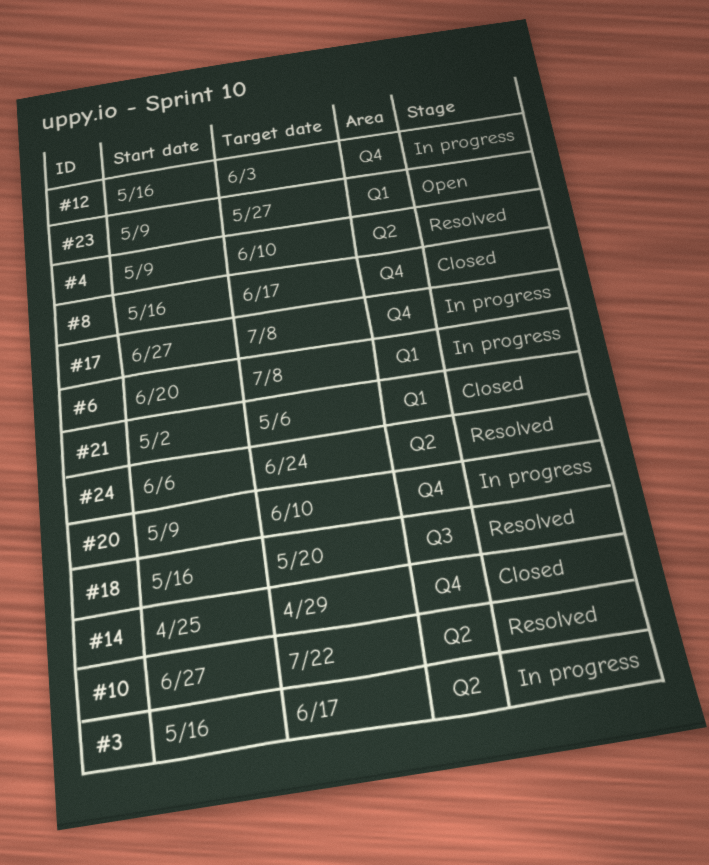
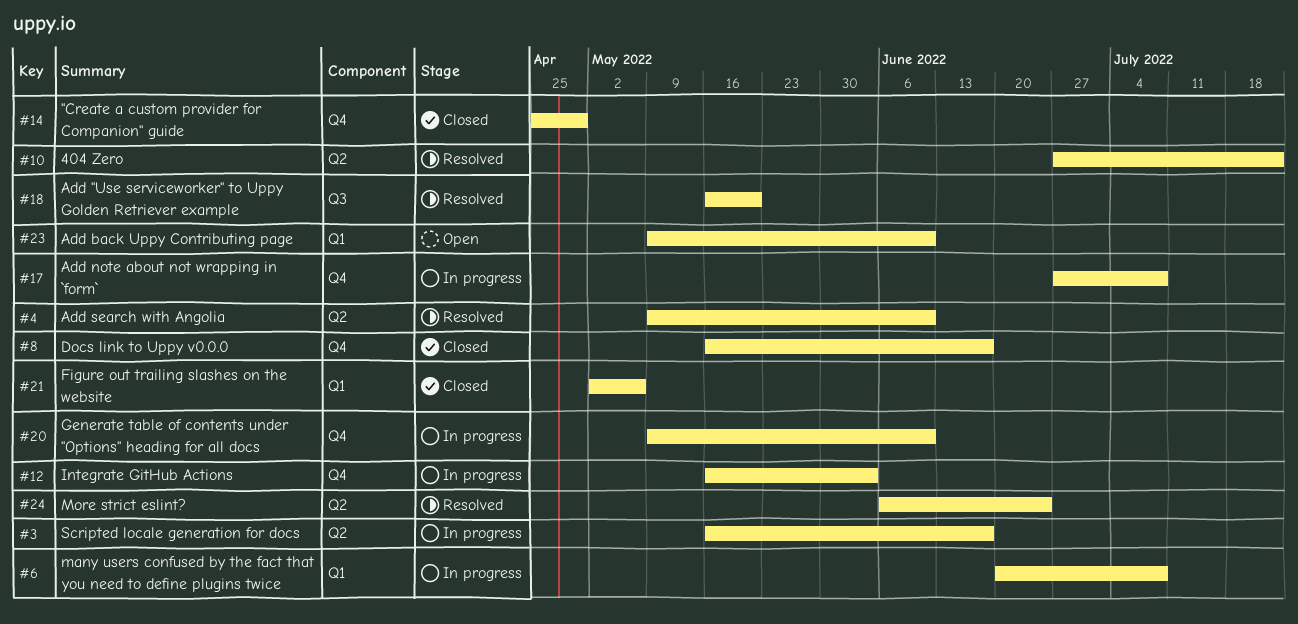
#23, due: May 27 -> Jun 10

